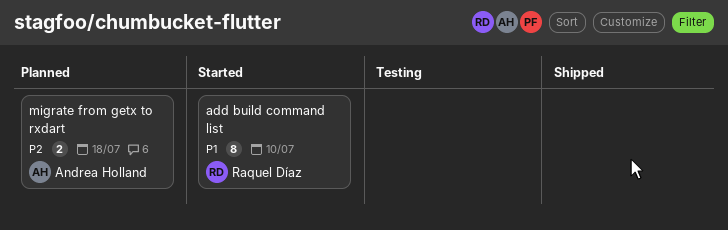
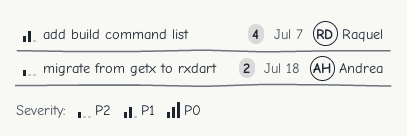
add build command list, estimate: 8 -> 4
add build command list, due: Jul 10 -> Jul 7

